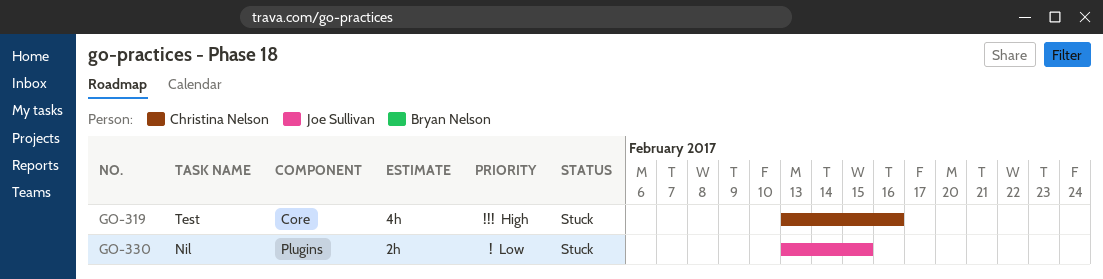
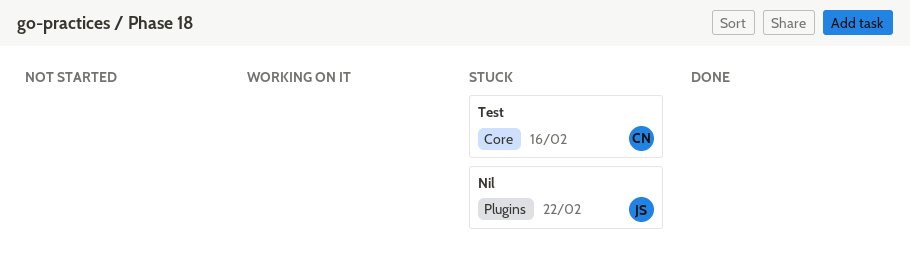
Nil, due: Feb 15 -> Feb 22

